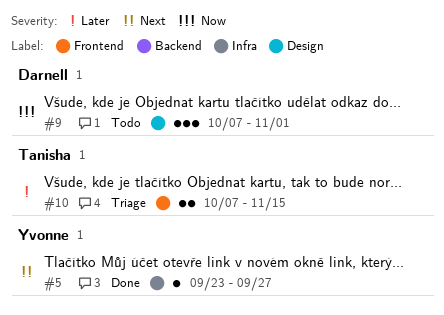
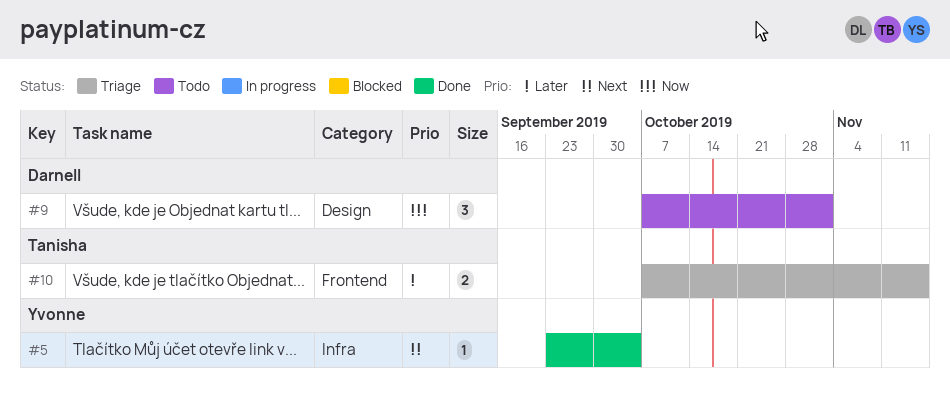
#5, due: Sep 27 -> Oct 4

